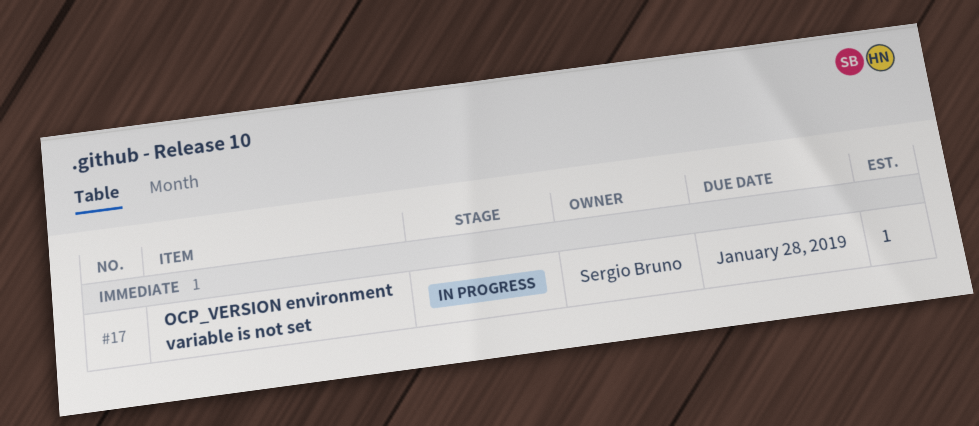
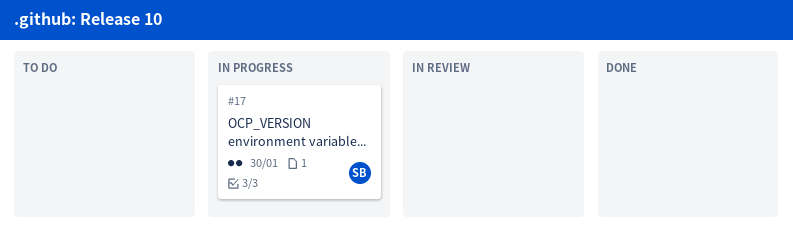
#17, estimate: 1 -> 2
#17, due: Jan 28 -> Jan 30

